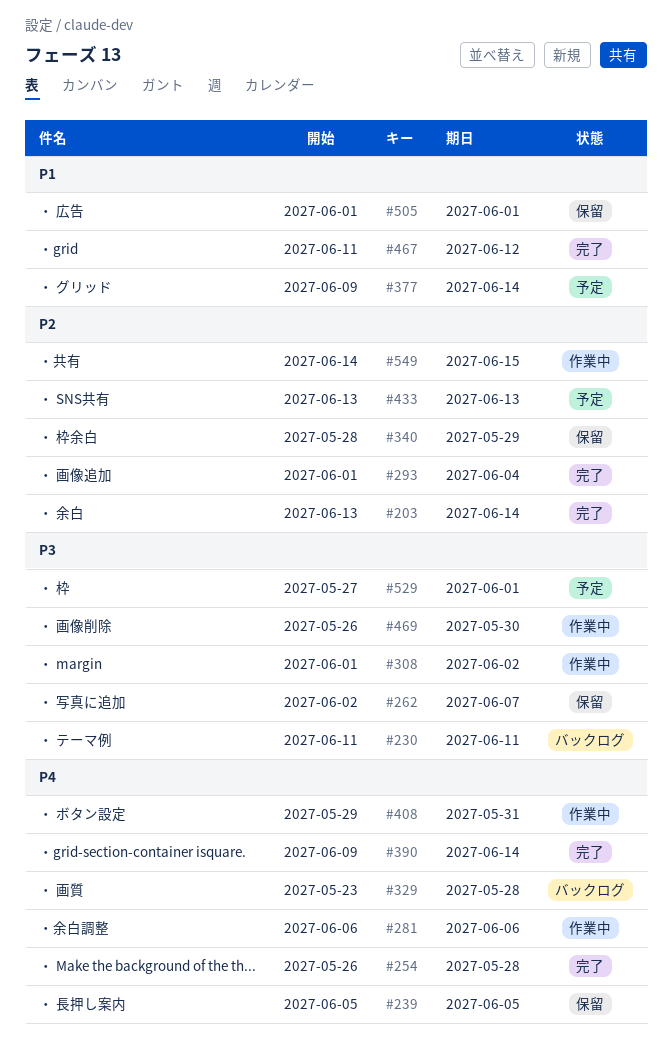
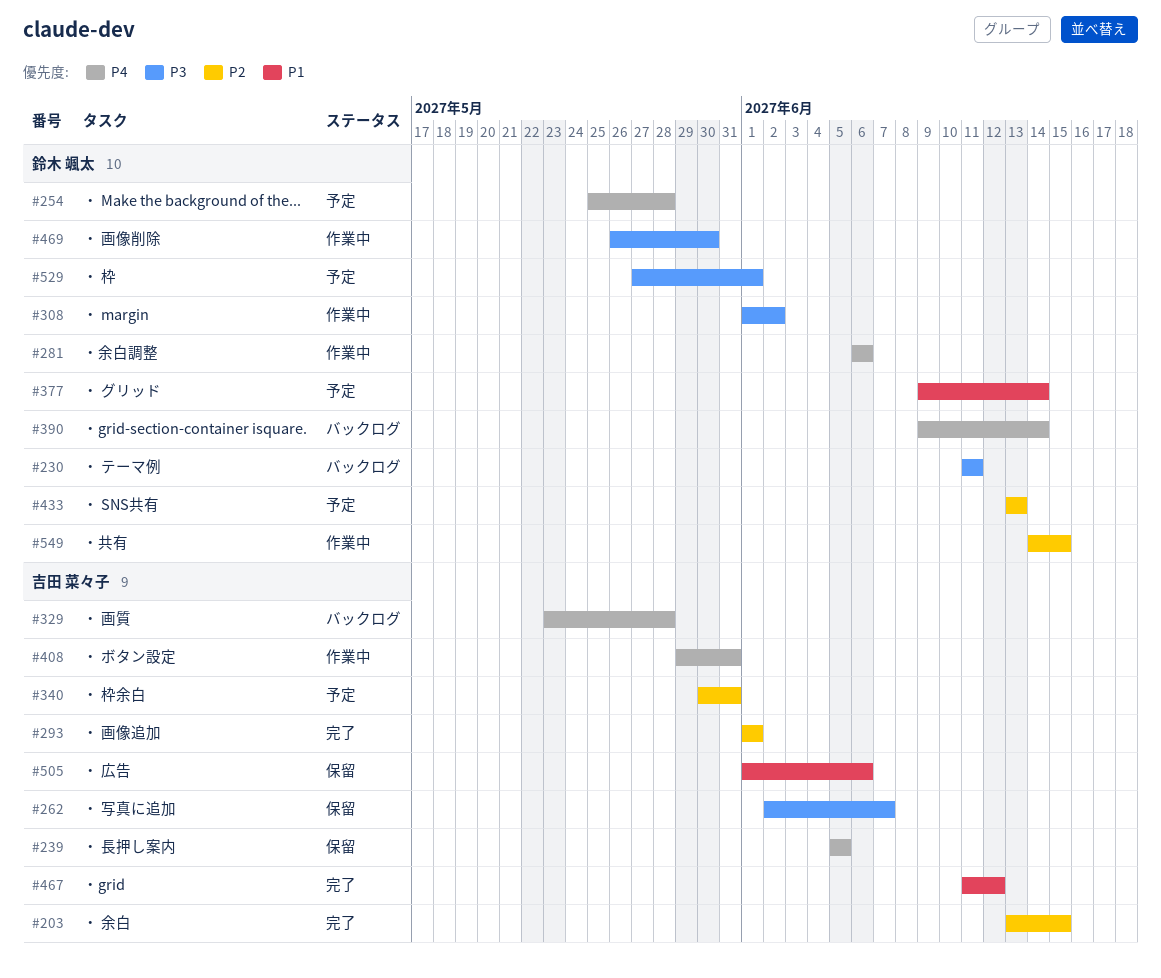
#203, due: Jun 14 -> Jun 15
#254, status: 完了 -> 予定
#254, start: May 26 -> May 25
#293, due: Jun 4 -> Jun 1
#340, status: 保留 -> 予定
#340, start: May 28 -> May 30
#340, due: May 29 -> May 31
#390, status: 完了 -> バックログ
#505, due: Jun 1 -> Jun 6

